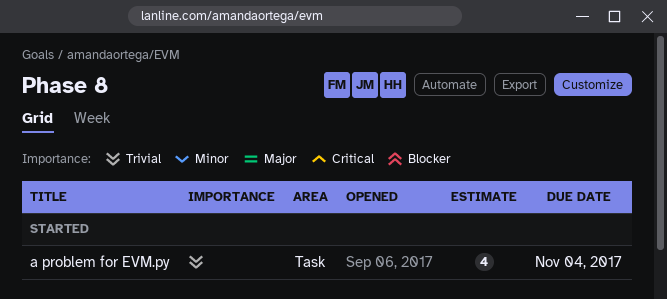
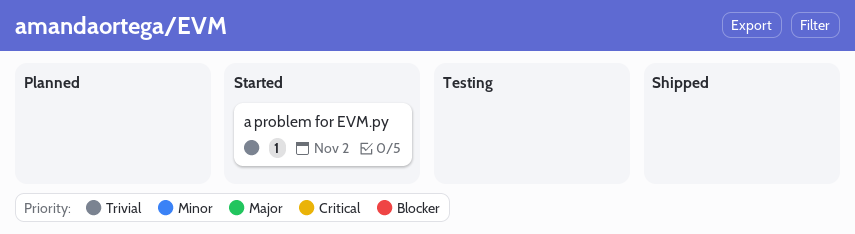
a problem for EVM.py, estimate: 4 -> 1
a problem for EVM.py, due: Nov 4 -> Nov 2

